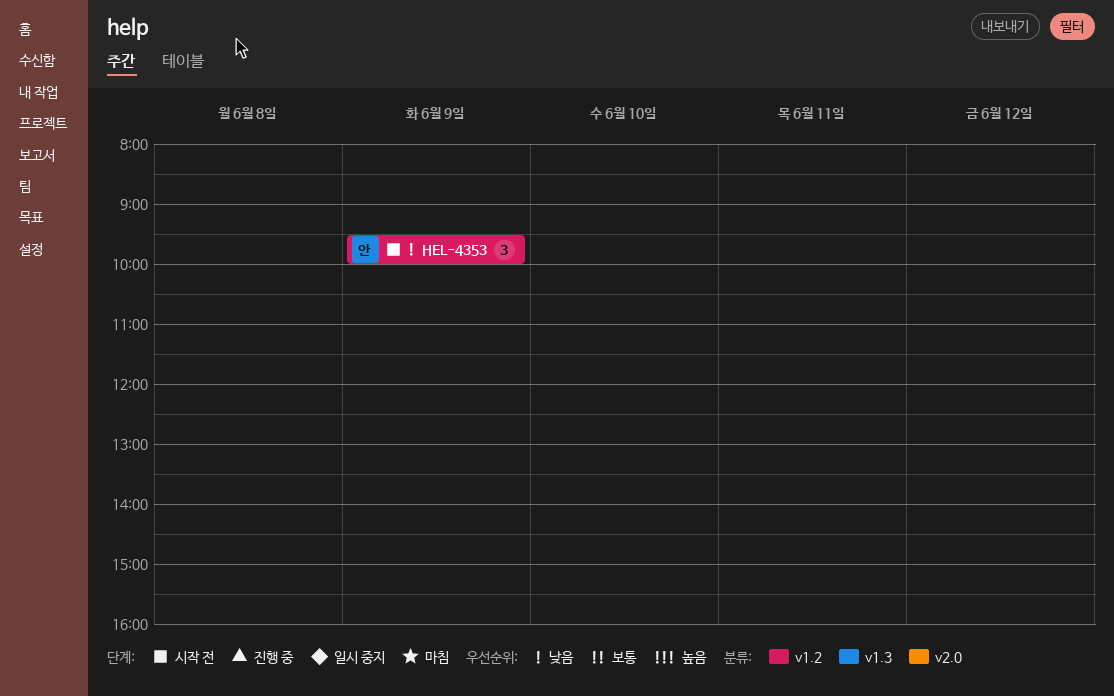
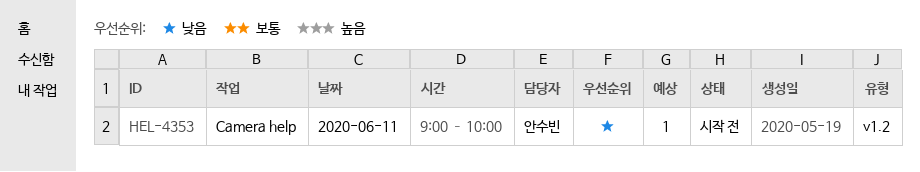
HEL-4353, estimate: 3 -> 1
HEL-4353, day: Jun 9 -> Jun 11
HEL-4353, begins: 09:30 -> 09:00

